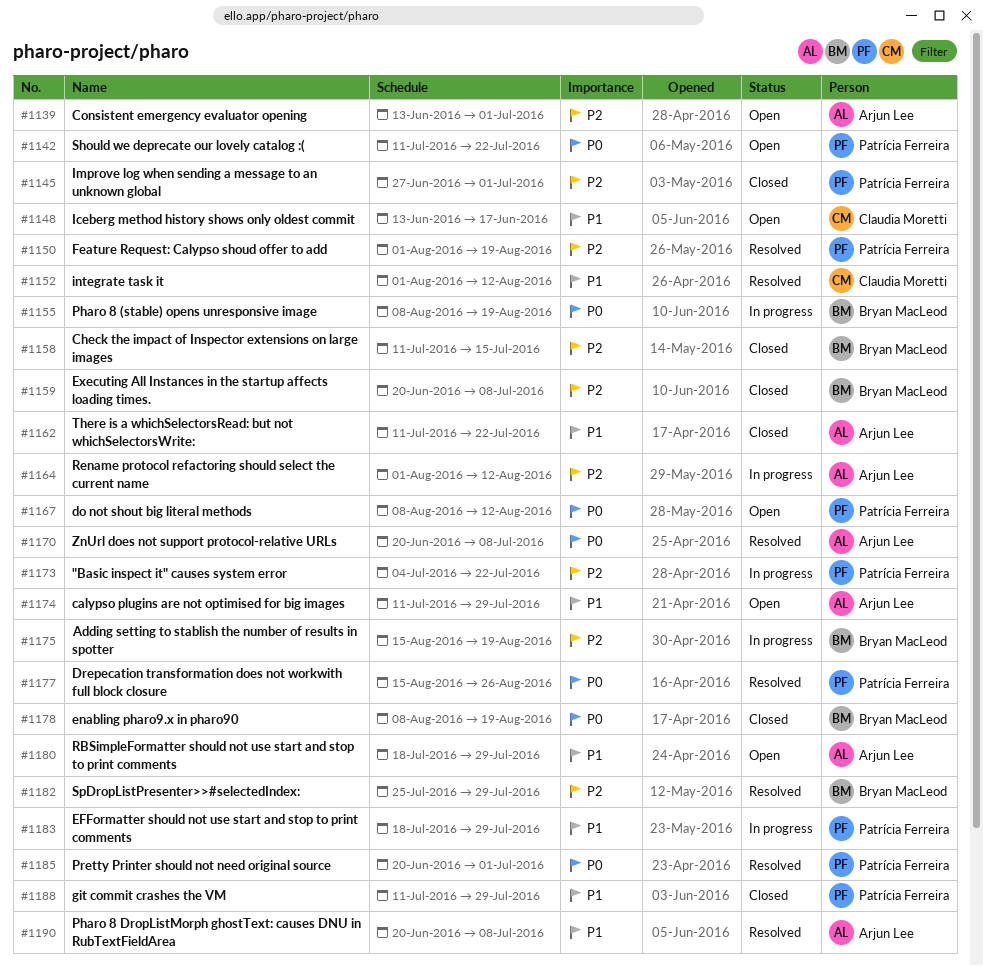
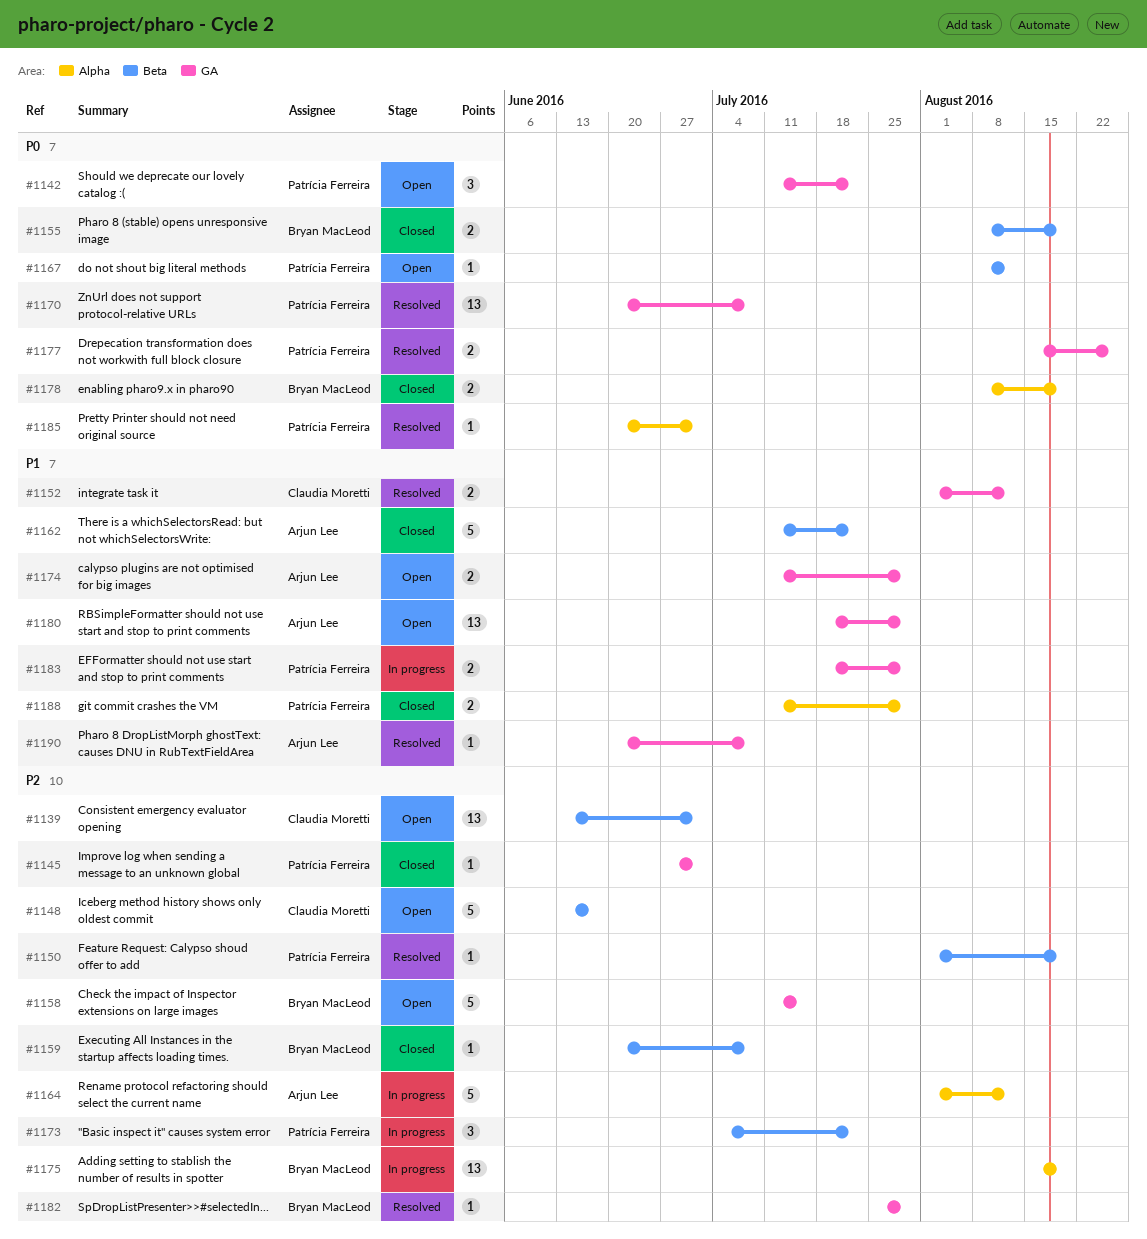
#1139, owner: Arjun Lee -> Claudia Moretti
#1148, priority: P1 -> P2
#1155, status: In progress -> Closed
#1158, status: Closed -> Open
#1170, owner: Arjun Lee -> Patrícia Ferreira

